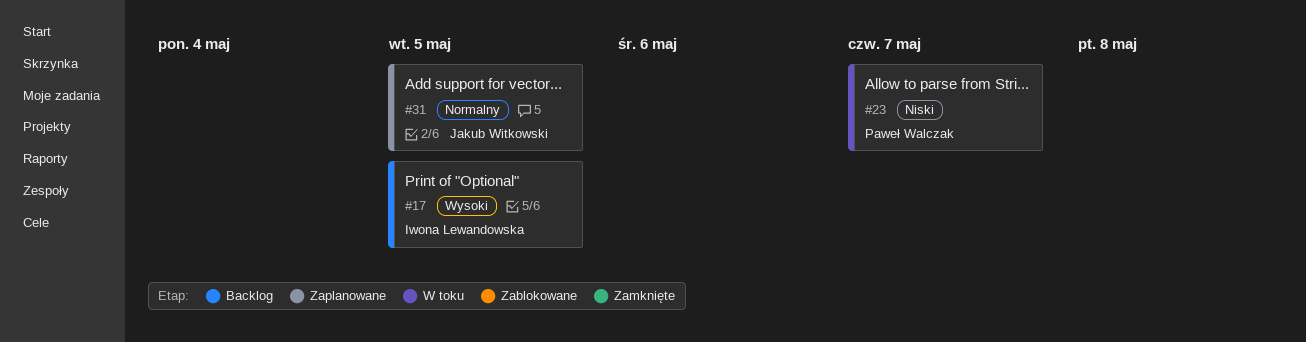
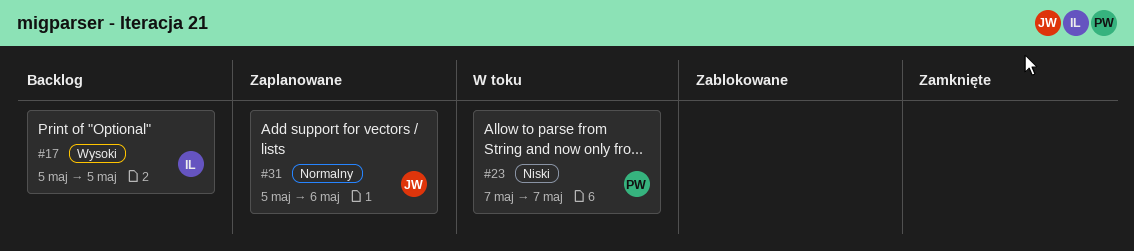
#31, due: May 5 -> May 6

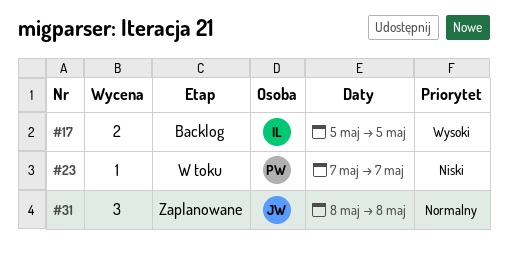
#31, start: May 5 -> May 8
#31, due: May 6 -> May 8

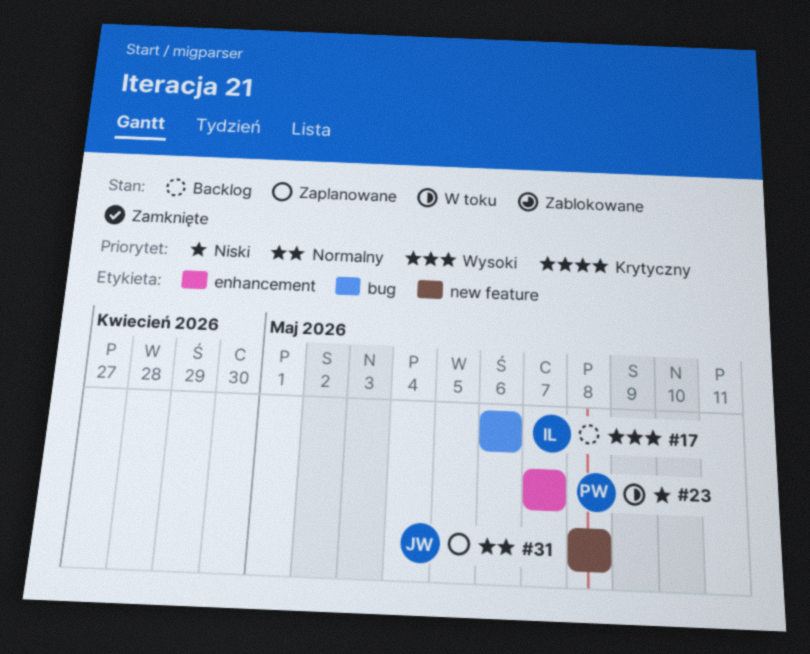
#17, start: May 5 -> May 6
#17, due: May 5 -> May 6

